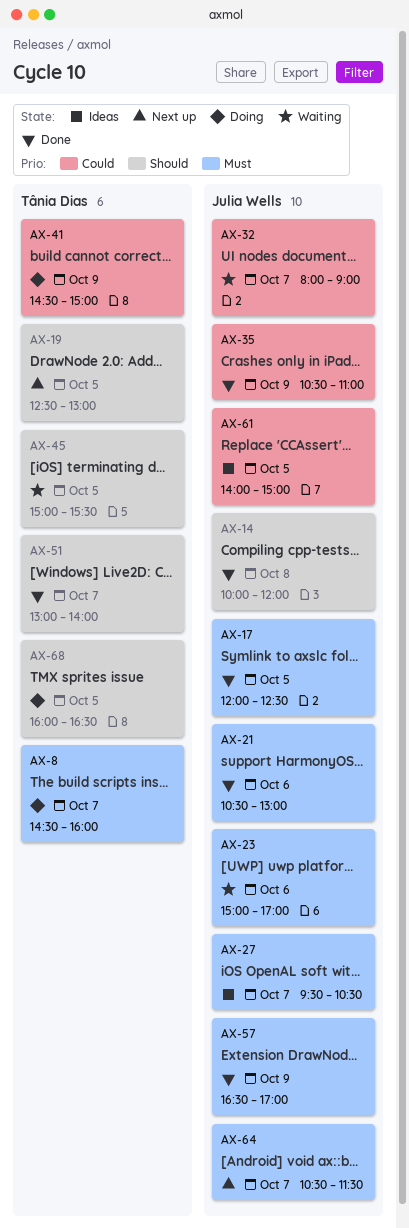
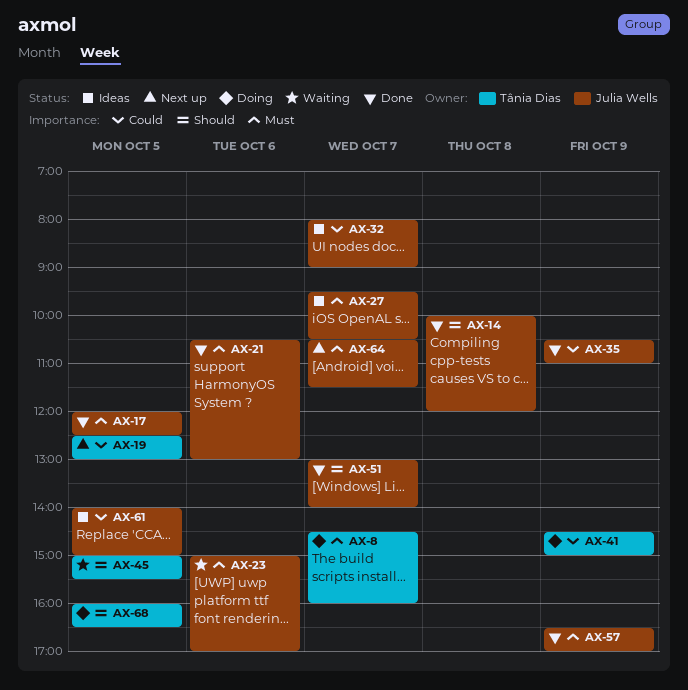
AX-19, priority: Should -> Could
AX-32, status: Waiting -> Ideas
AX-51, owner: Tânia Dias -> Julia Wells

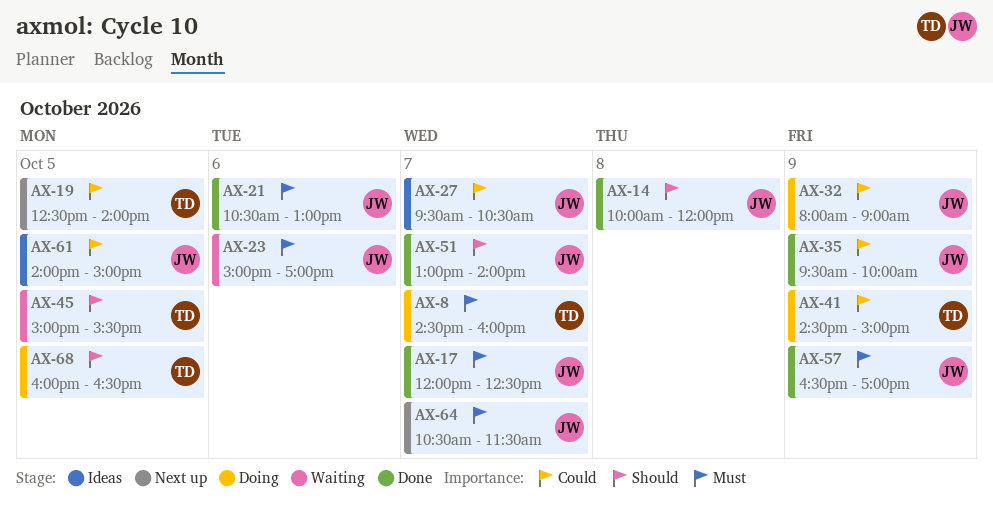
AX-17, day: Oct 5 -> Oct 7
AX-19, ends: 13:00 -> 14:00
AX-27, priority: Must -> Could
AX-32, status: Ideas -> Doing
AX-32, day: Oct 7 -> Oct 9
AX-35, begins: 10:30 -> 09:30
AX-35, ends: 11:00 -> 10:00

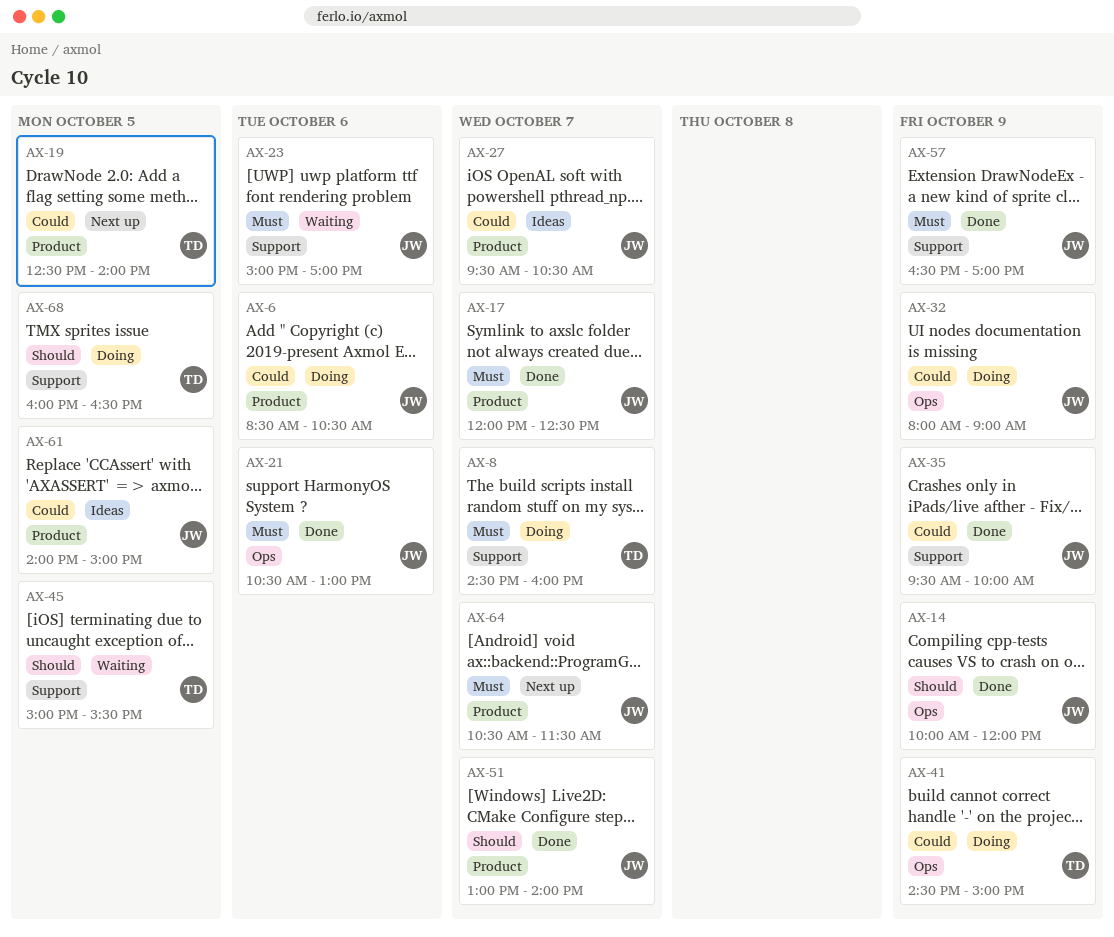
AX-6: none -> present
AX-14, day: Oct 8 -> Oct 9

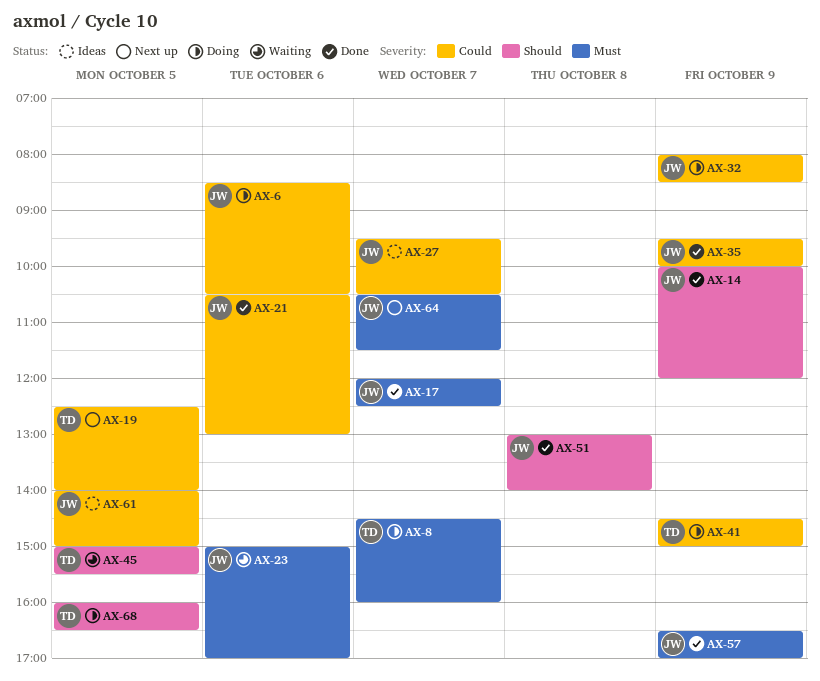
AX-21, priority: Must -> Could
AX-32, ends: 09:00 -> 08:30
AX-51, day: Oct 7 -> Oct 8

